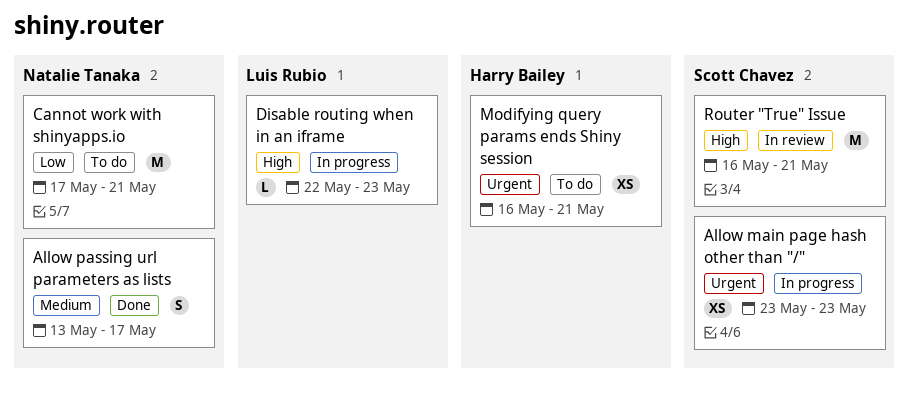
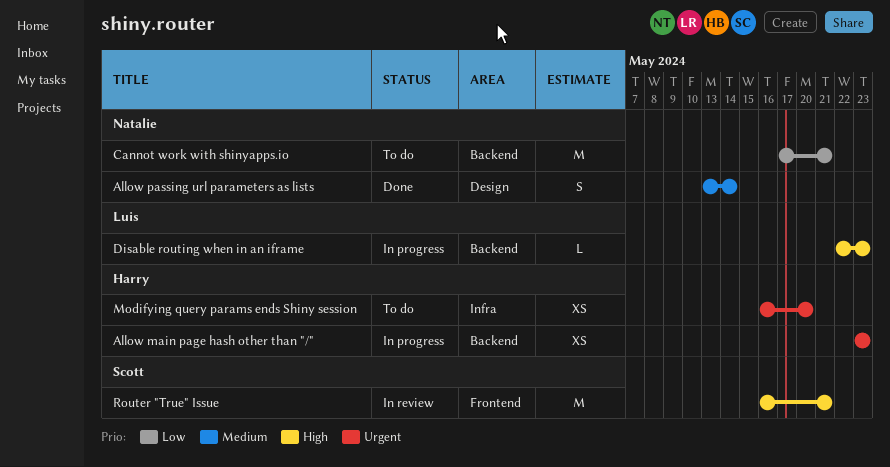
Allow main page hash other than "/", owner: Scott Chavez -> Harry Bailey
Allow passing url parameters as lists, due: May 17 -> May 14
Modifying query params ends Shiny session, due: May 21 -> May 20

